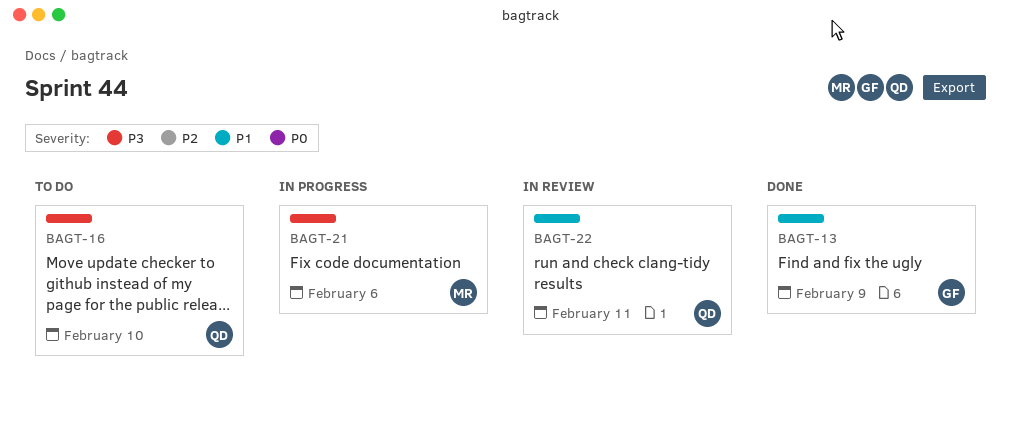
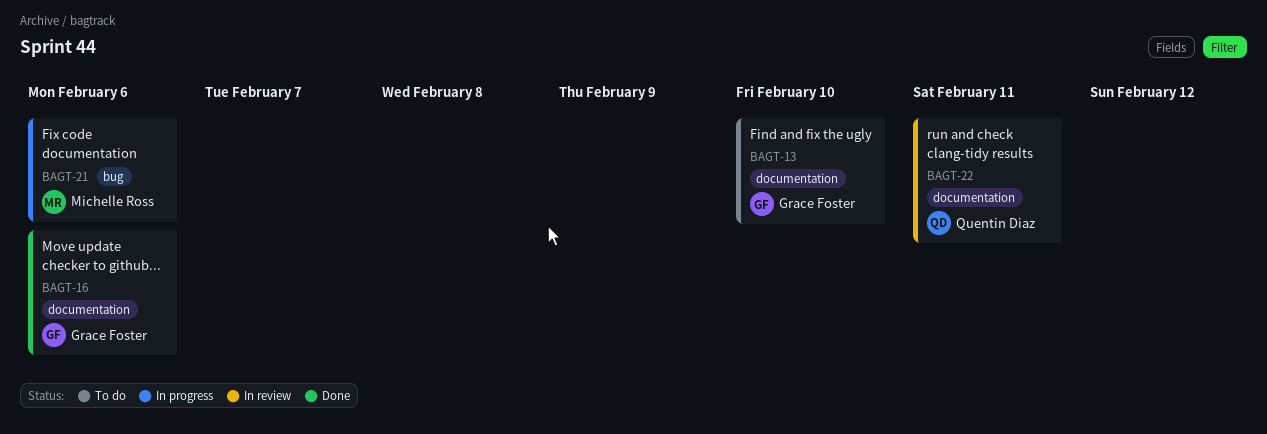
BAGT-13, status: Done -> To do
BAGT-13, due: Feb 9 -> Feb 10
BAGT-16, status: To do -> Done
BAGT-16, owner: Quentin Diaz -> Grace Foster
BAGT-16, due: Feb 10 -> Feb 6

